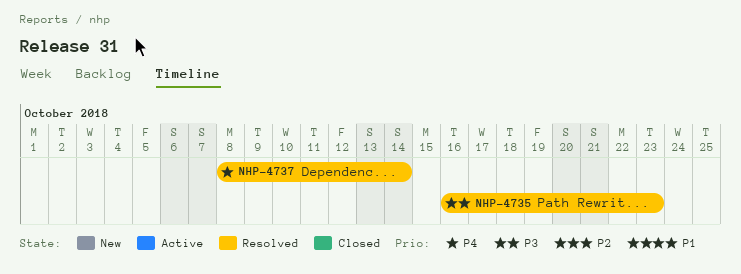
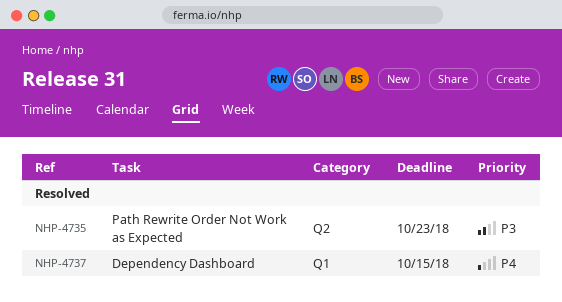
NHP-4737, due: Oct 14 -> Oct 15

